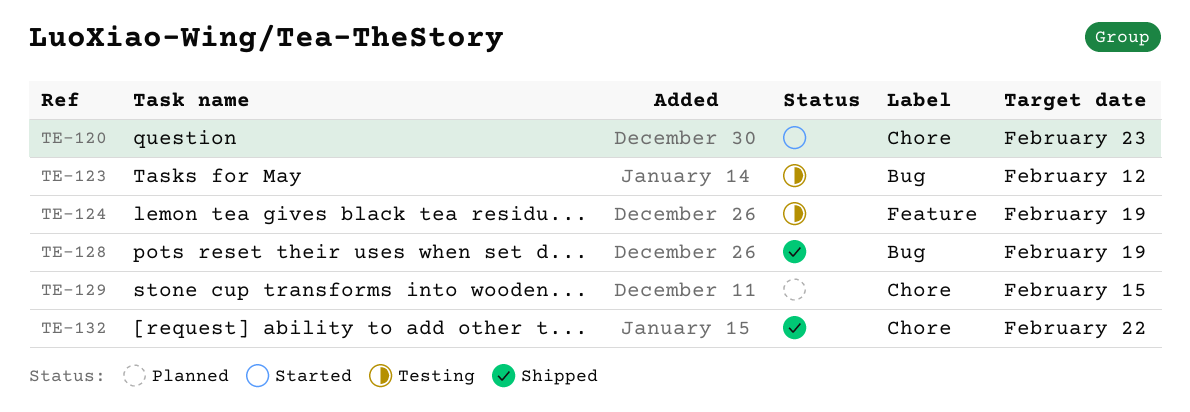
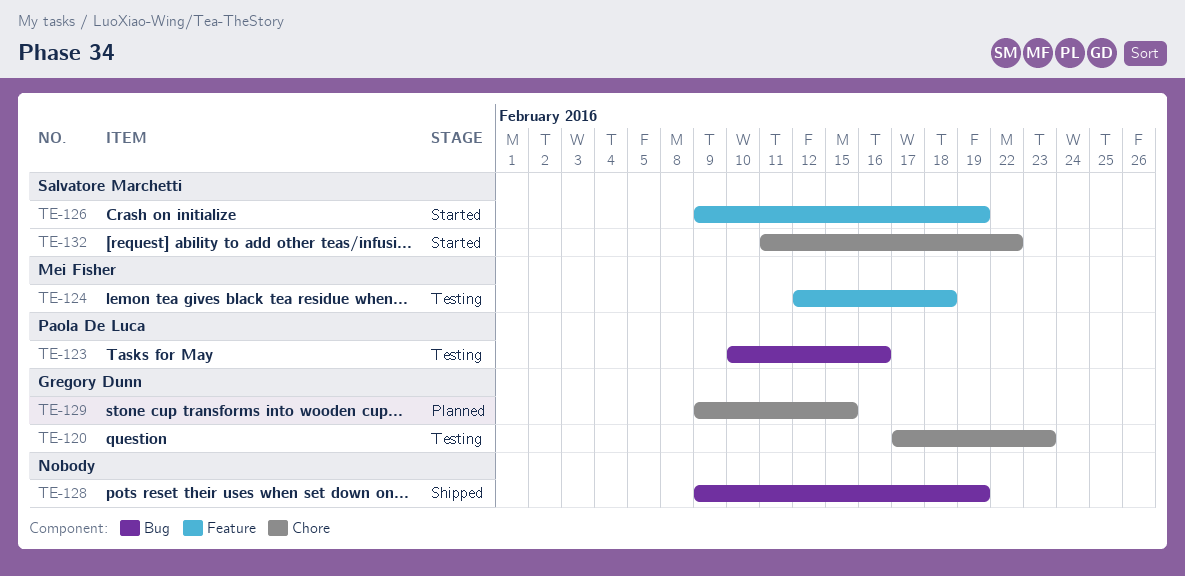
TE-120, status: Started -> Testing
TE-123, due: Feb 12 -> Feb 16
TE-124, due: Feb 19 -> Feb 18
TE-126: none -> present
TE-132, status: Shipped -> Started

